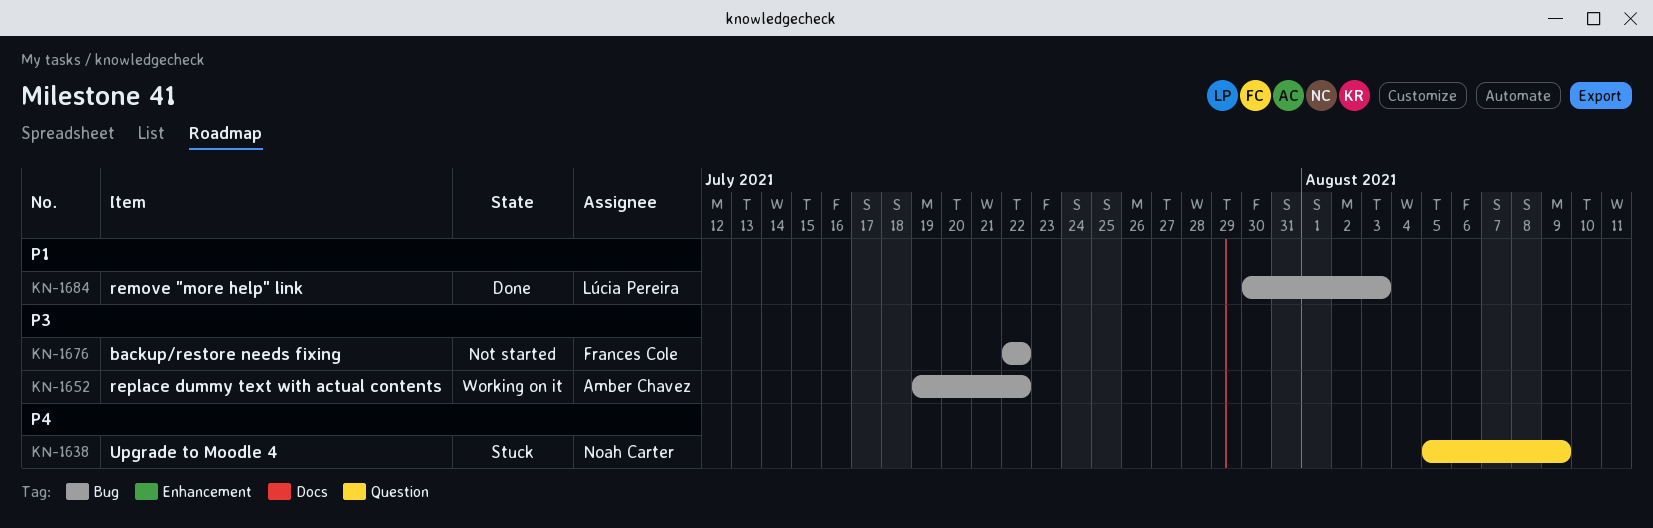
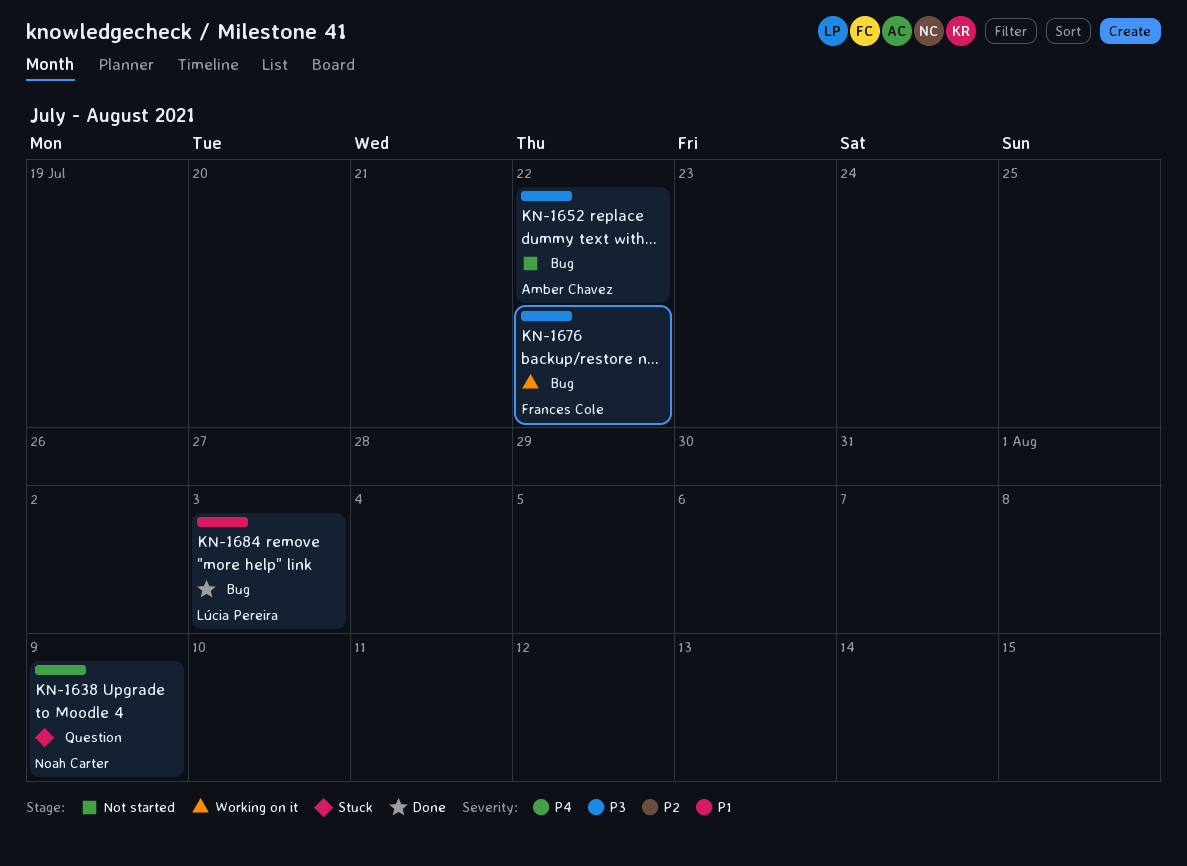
KN-1652, status: Working on it -> Not started
KN-1676, status: Not started -> Working on it

